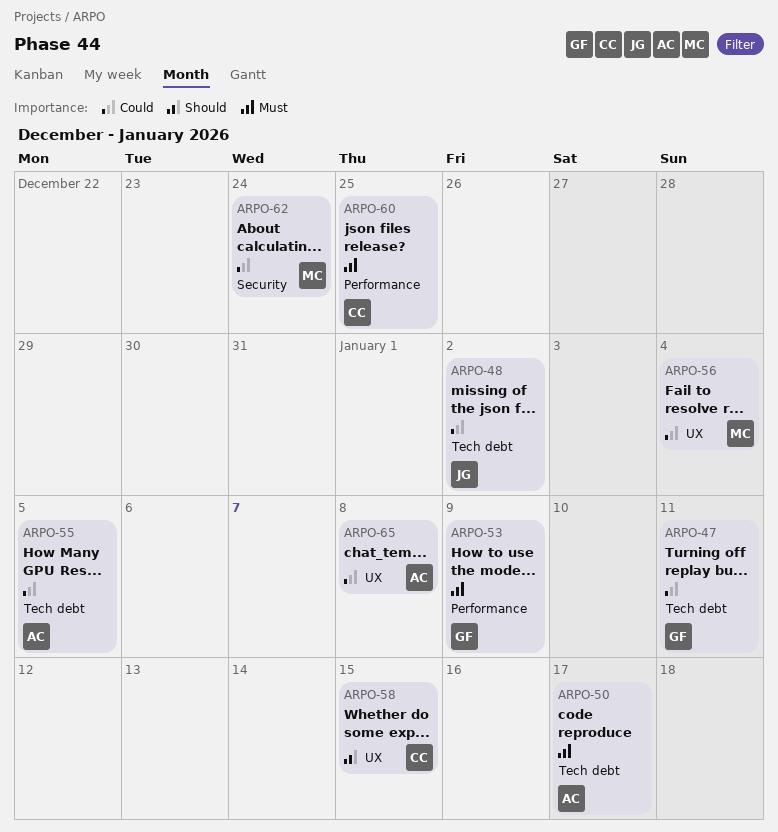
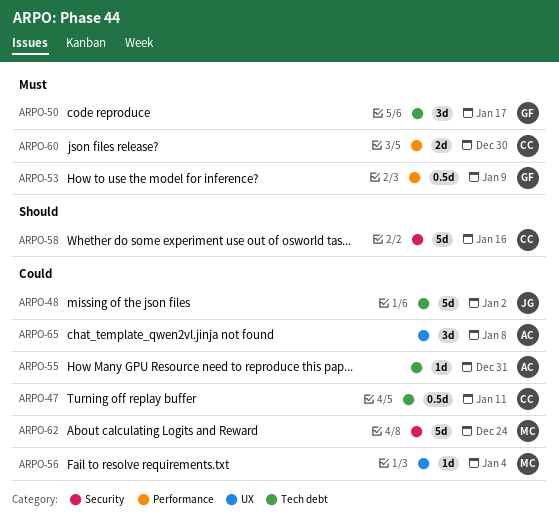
ARPO-47, owner: GF -> CC
ARPO-50, owner: AC -> GF
ARPO-55, due: Jan 5 -> Dec 31
ARPO-58, label: UX -> Security
ARPO-58, due: Jan 15 -> Jan 16
ARPO-60, due: Dec 25 -> Dec 30

